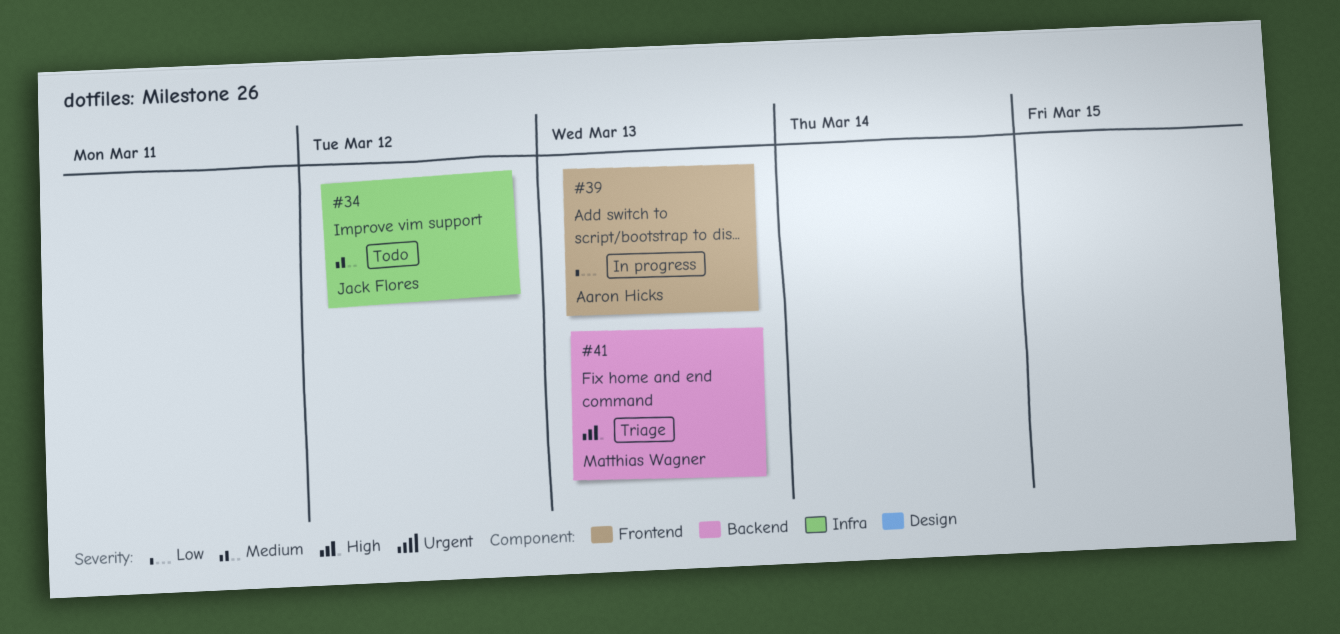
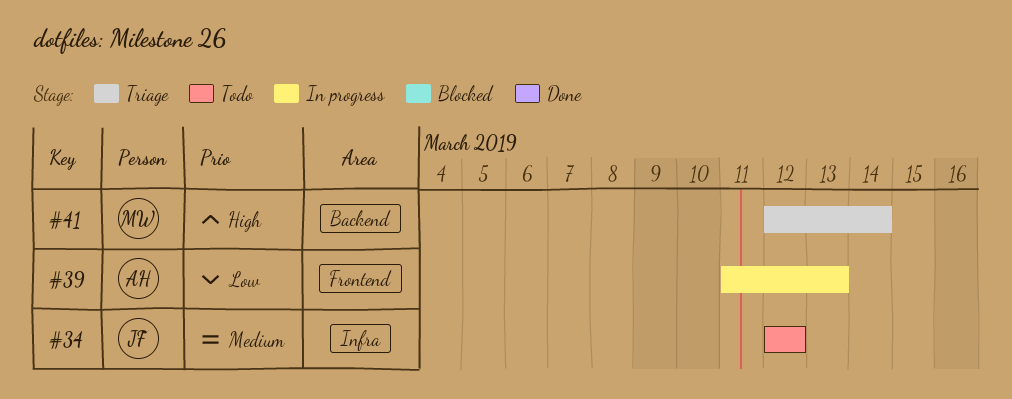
#41, due: Mar 13 -> Mar 14

